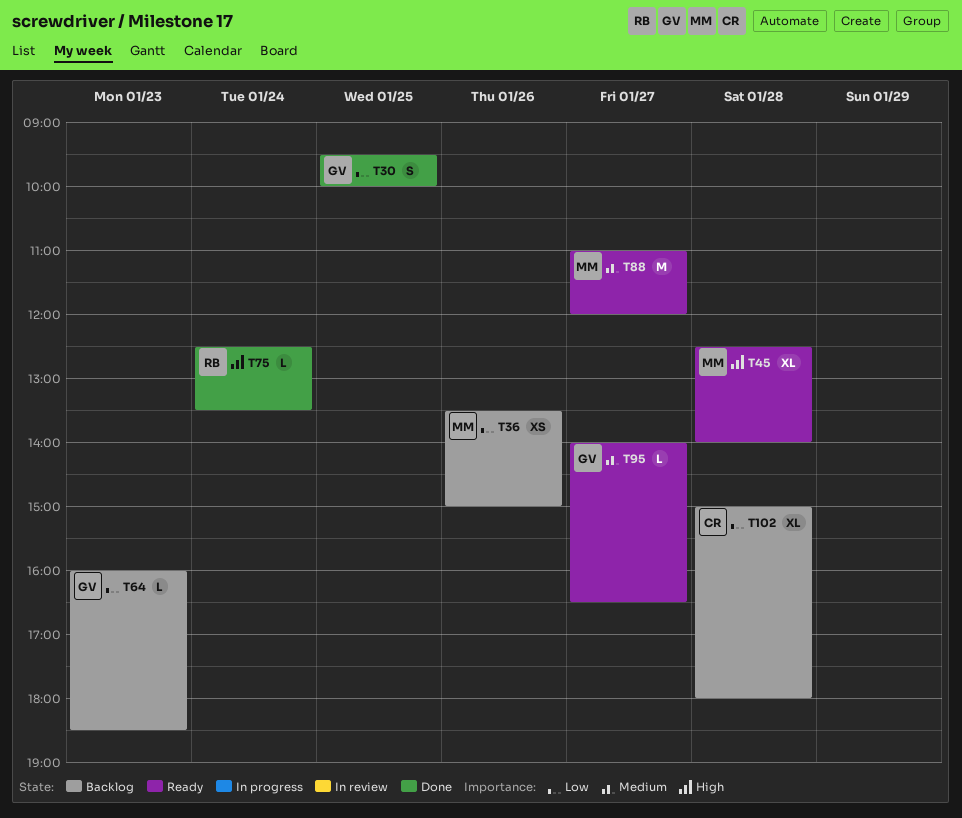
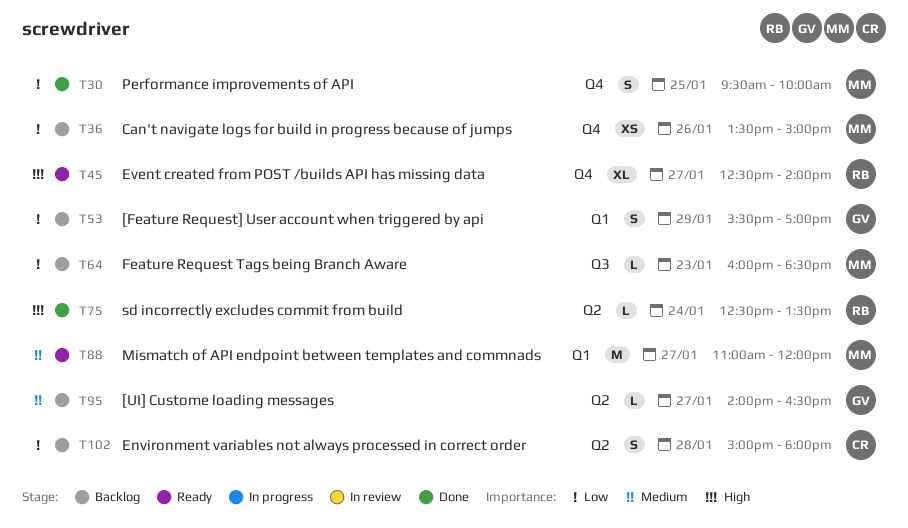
T30, owner: GV -> MM
T45, owner: MM -> RB
T45, day: Jan 28 -> Jan 27
T53: none -> present
T64, owner: GV -> MM
T95, status: Ready -> Backlog
T102, estimate: XL -> S

